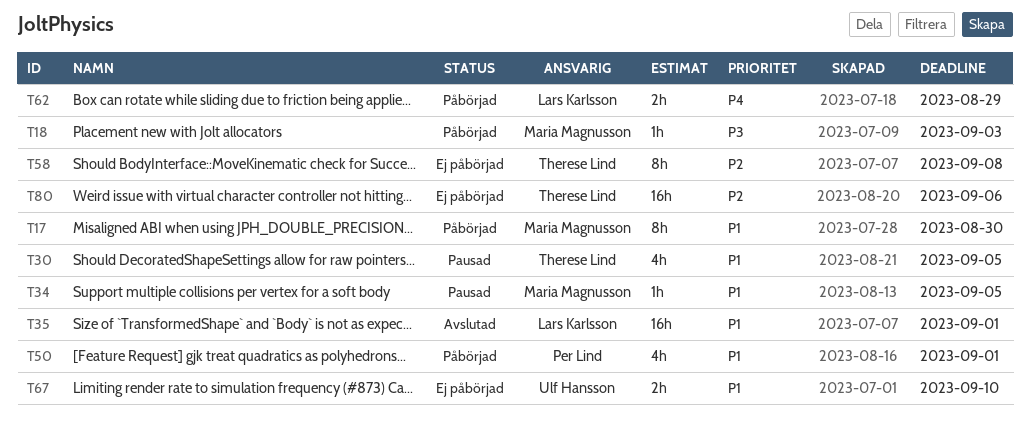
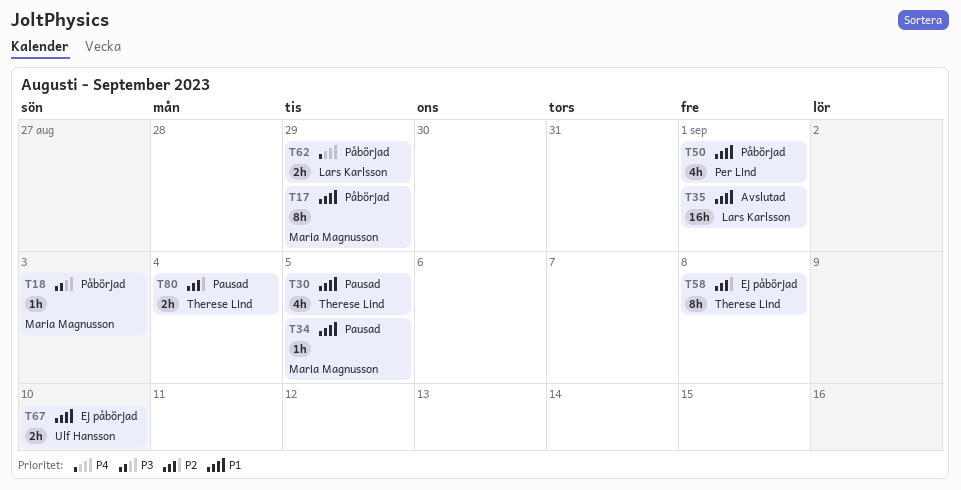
T17, due: Aug 30 -> Aug 29
T80, status: Ej påbörjad -> Pausad
T80, estimate: 16h -> 2h
T80, due: Sep 6 -> Sep 4

